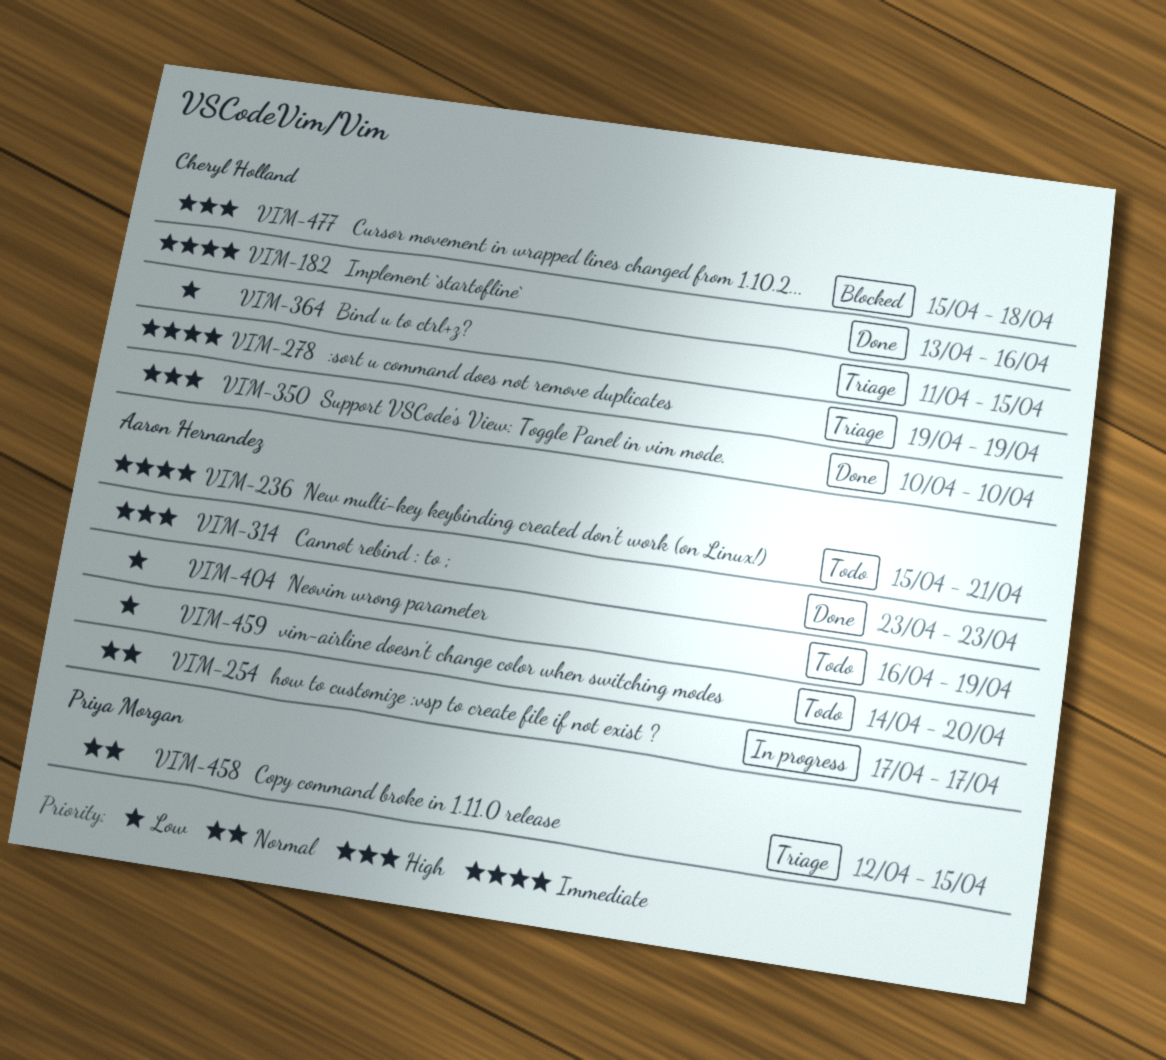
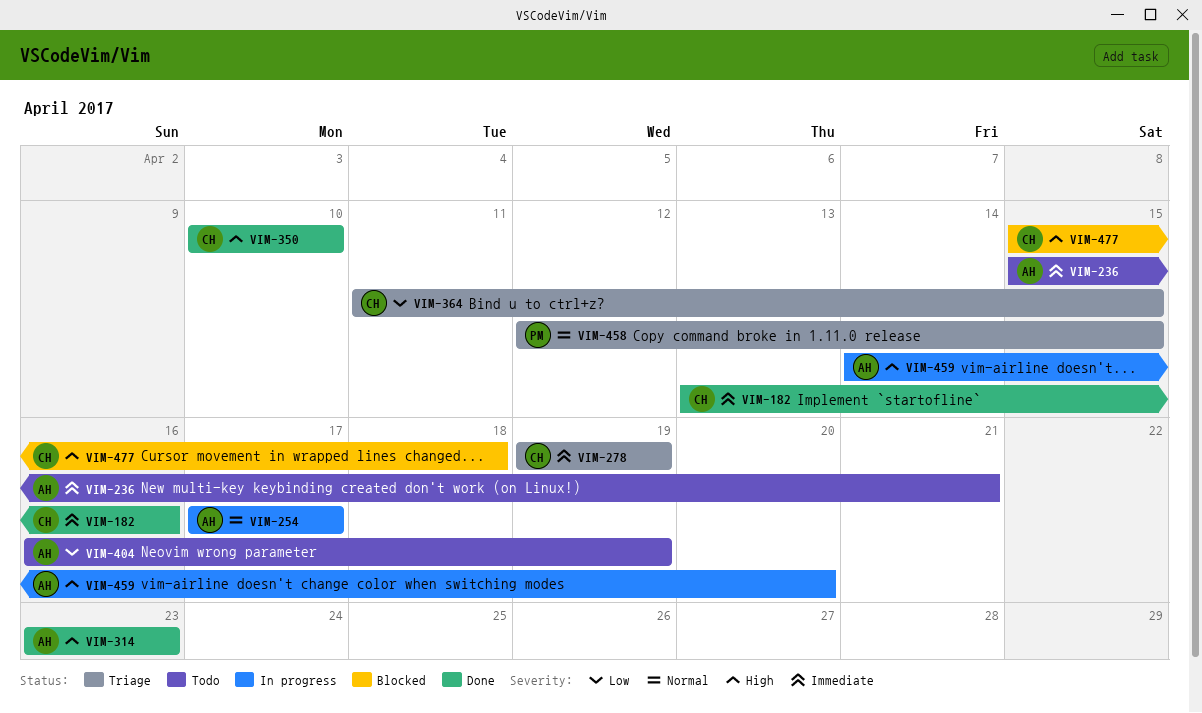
VIM-459, status: Todo -> In progress
VIM-459, priority: Low -> High

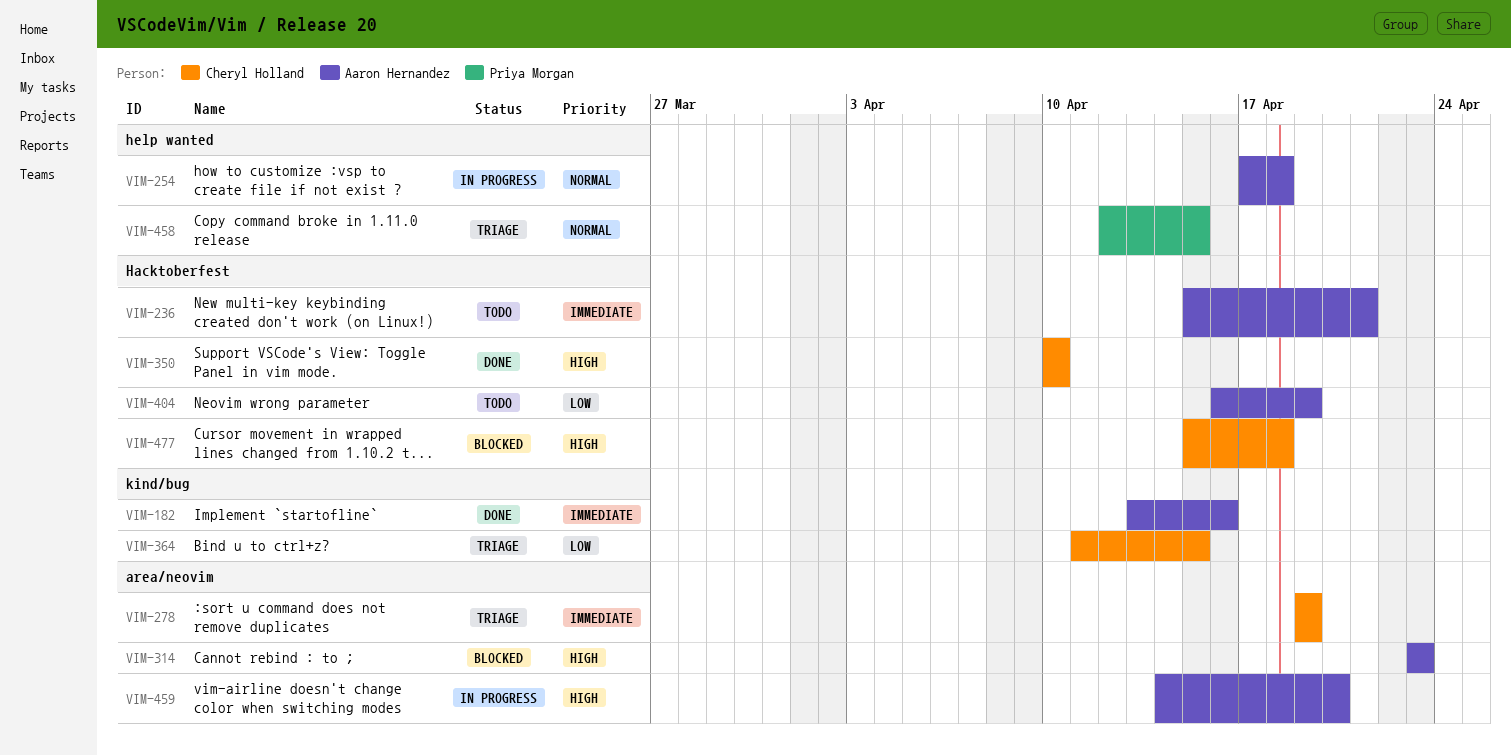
VIM-182, owner: Cheryl Holland -> Aaron Hernandez
VIM-254, due: Apr 17 -> Apr 18
VIM-314, status: Done -> Blocked

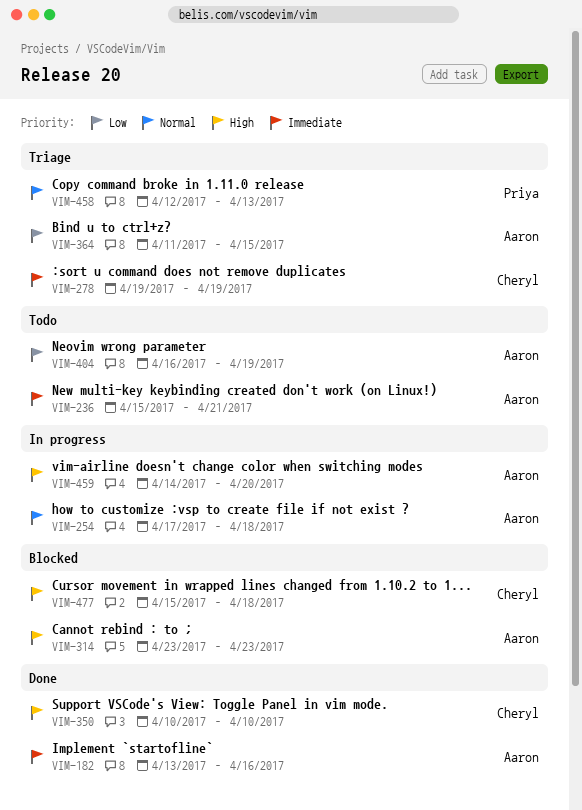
VIM-364, owner: Cheryl Holland -> Aaron Hernandez
VIM-458, due: Apr 15 -> Apr 13

